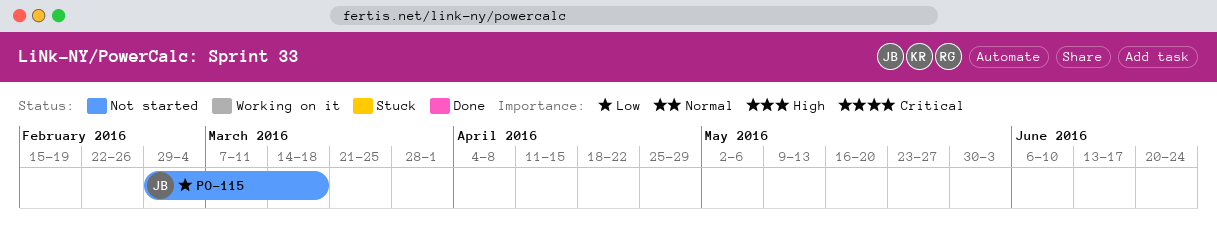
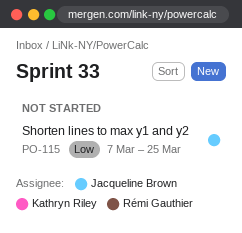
PO-115, start: Feb 29 -> Mar 7
PO-115, due: Mar 18 -> Mar 25

